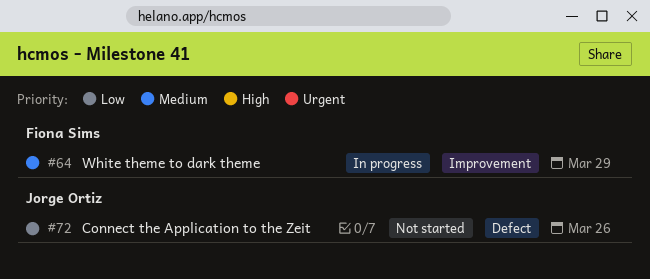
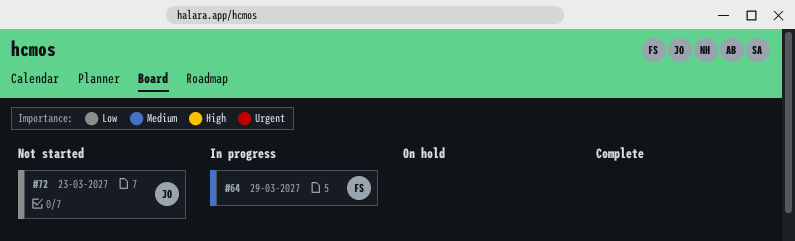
#72, due: Mar 26 -> Mar 23

